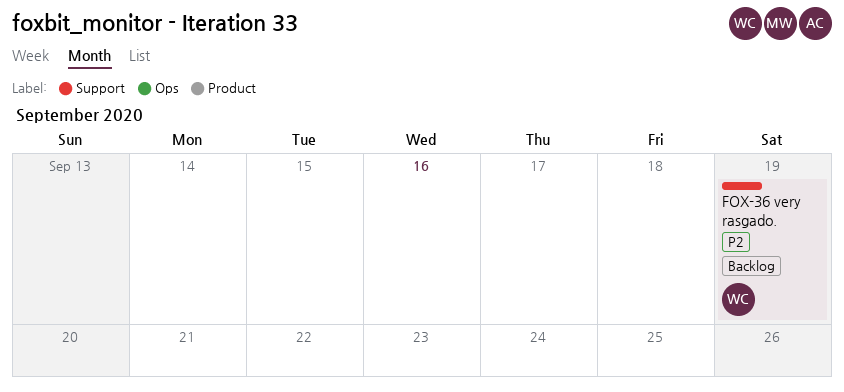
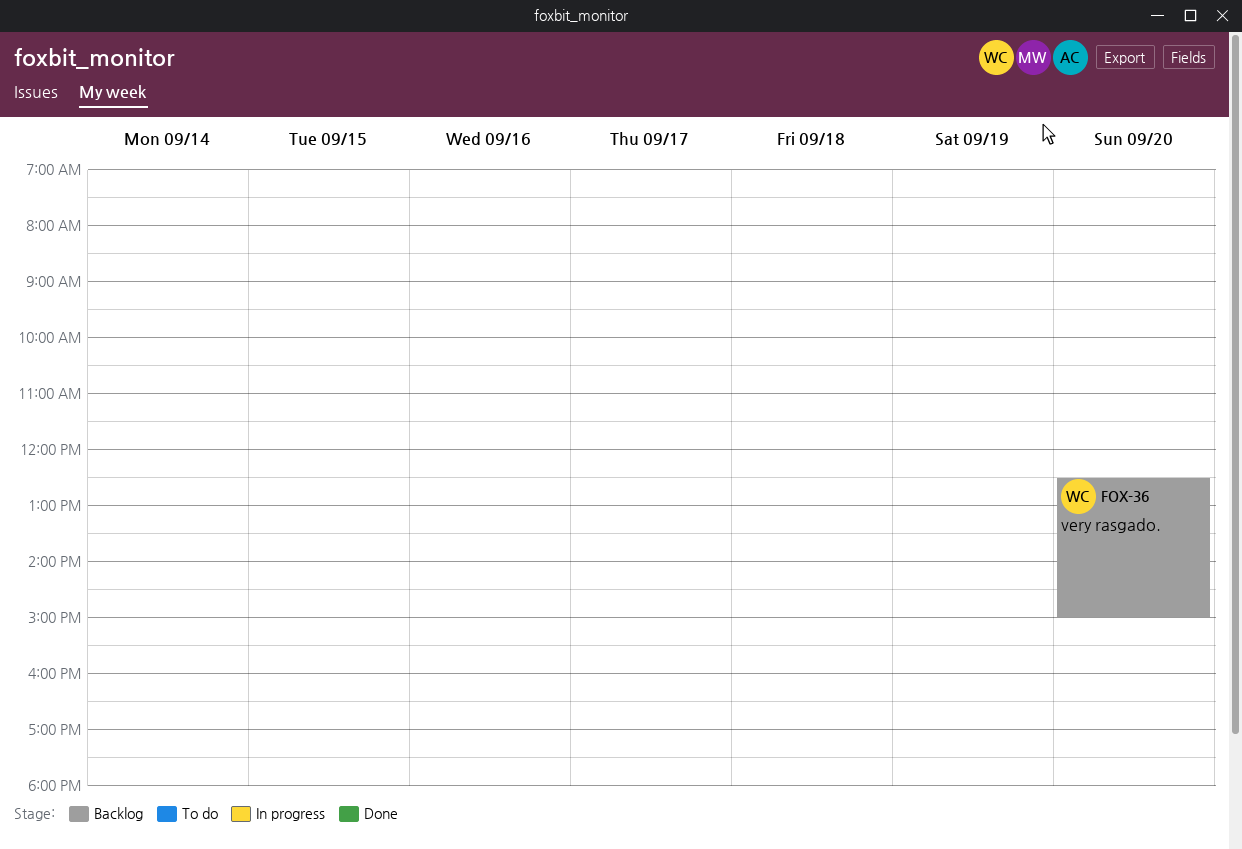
FOX-36, day: Sep 19 -> Sep 20

